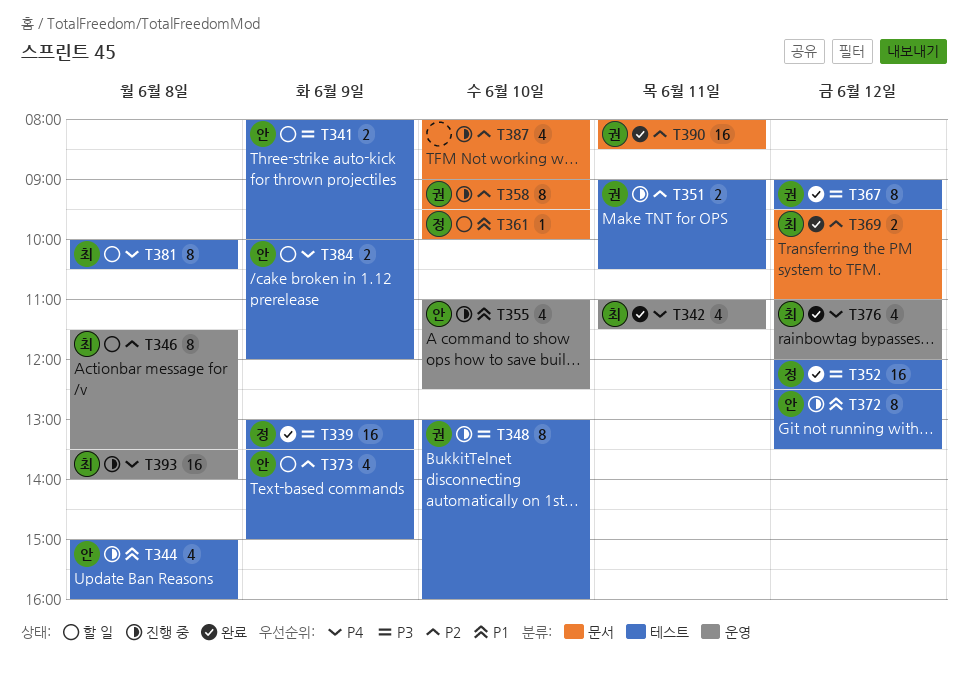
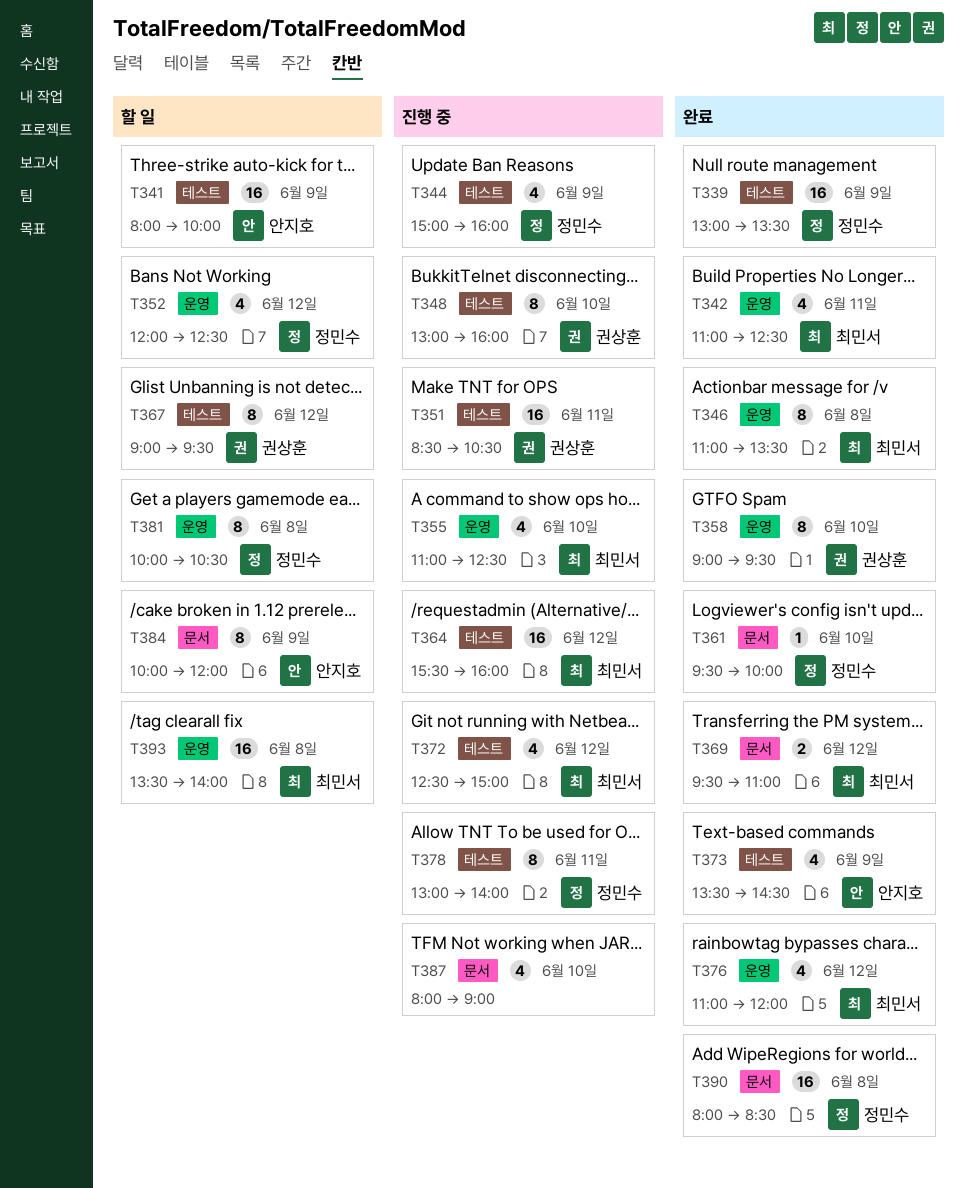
T341, estimate: 2 -> 16
T342, ends: 11:30 -> 12:30
T344, owner: 안지호 -> 정민수
T344, day: Jun 8 -> Jun 9
T346, status: 할 일 -> 완료
T346, begins: 11:30 -> 11:00
T351, estimate: 2 -> 16
T351, begins: 09:00 -> 08:30
T352, status: 완료 -> 할 일
T352, label: 테스트 -> 운영
T352, estimate: 16 -> 4
T355, owner: 안지호 -> 최민서
T358, status: 진행 중 -> 완료
T358, label: 문서 -> 운영
T361, status: 할 일 -> 완료
T364: none -> present
T367, status: 완료 -> 할 일
T372, owner: 안지호 -> 최민서
T372, estimate: 8 -> 4
T372, ends: 13:30 -> 15:00
T373, status: 할 일 -> 완료
T373, ends: 15:00 -> 14:30
T378: none -> present
T381, owner: 최민서 -> 정민수
T381, label: 테스트 -> 운영
T384, label: 테스트 -> 문서
T384, estimate: 2 -> 8
T390, owner: 권상훈 -> 정민수
T390, day: Jun 11 -> Jun 8
T393, status: 진행 중 -> 할 일

